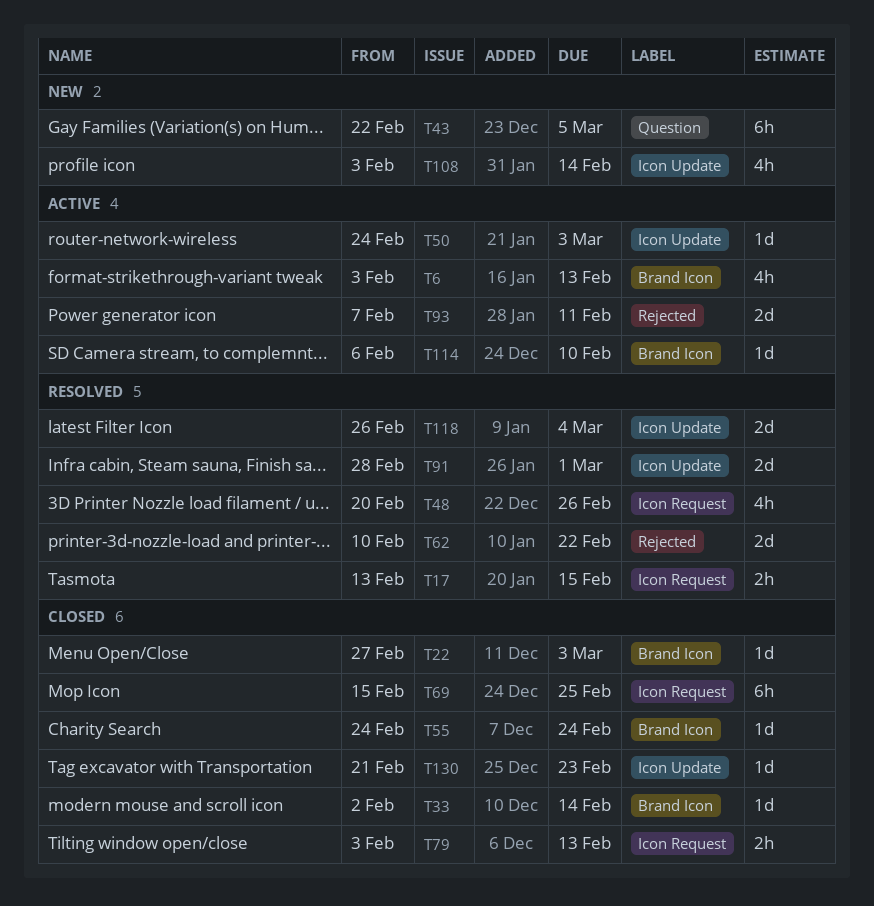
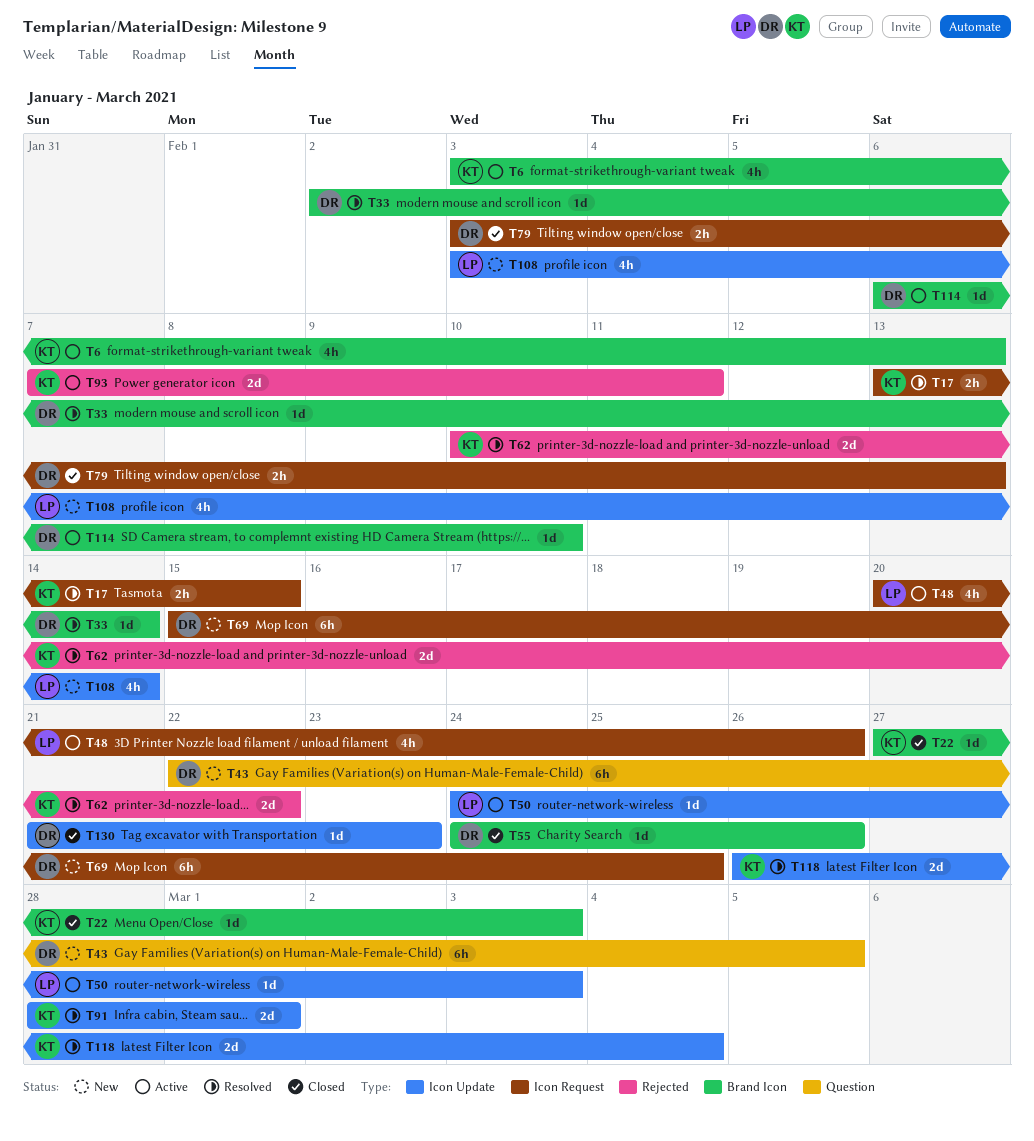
T33, status: Closed -> Resolved
T48, status: Resolved -> Active
T55, due: Feb 24 -> Feb 26
T69, status: Closed -> New

